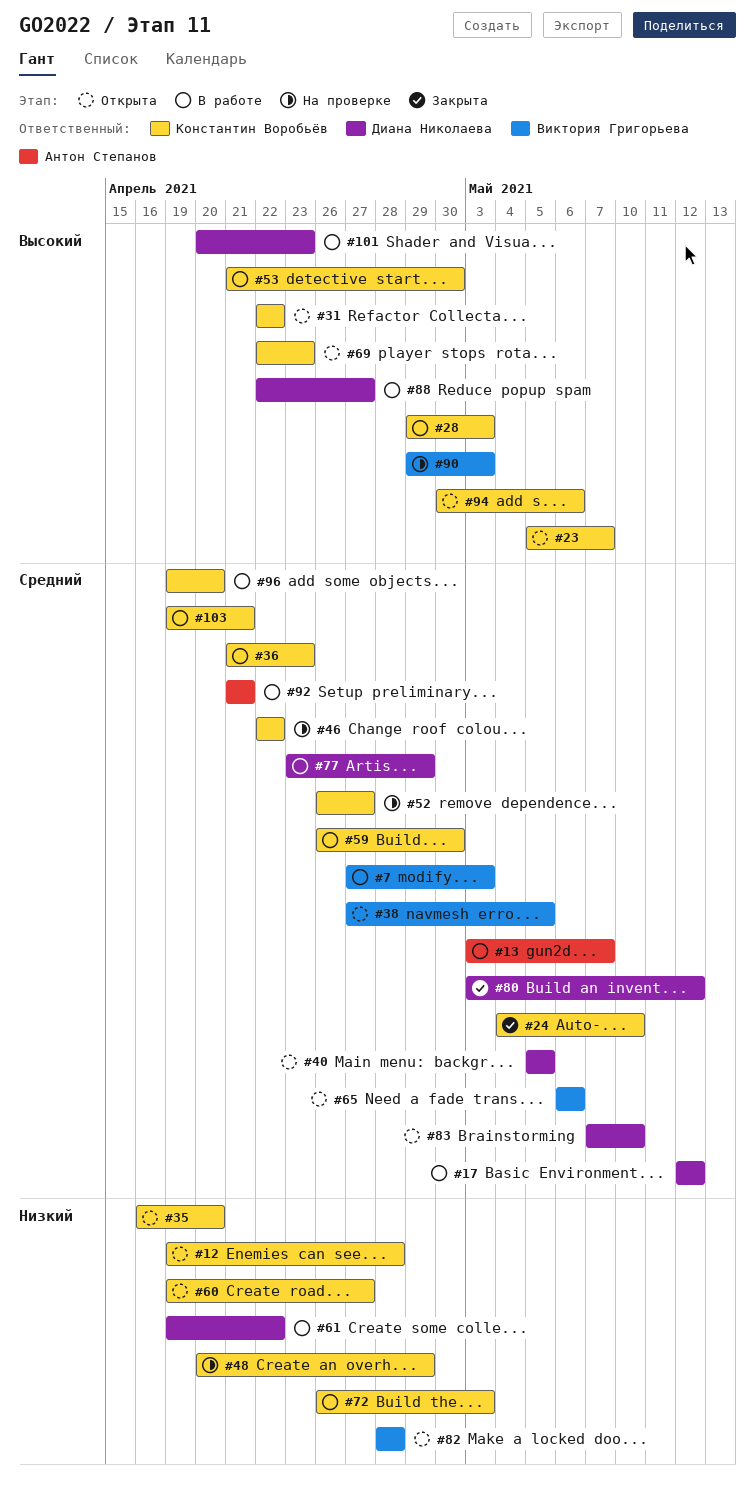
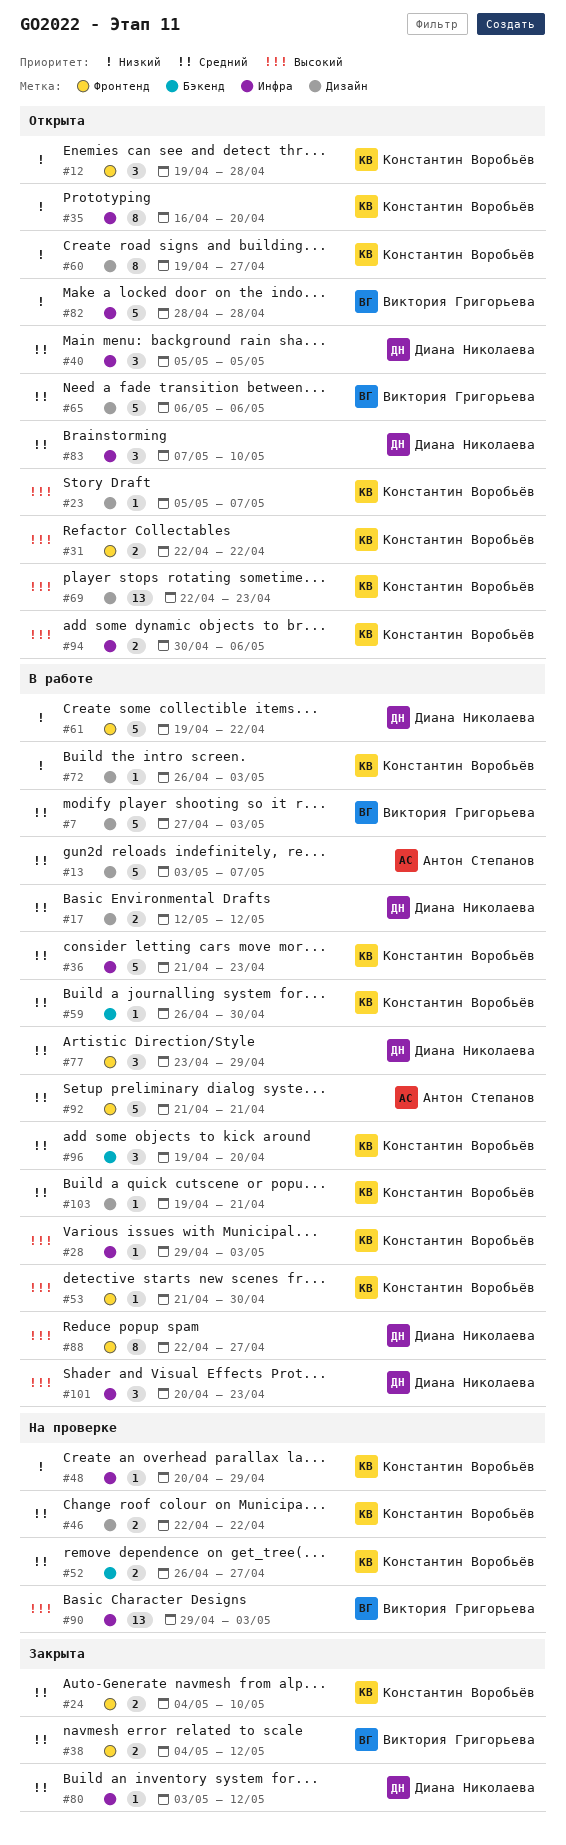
#38, status: Открыта -> Закрыта
#38, start: Apr 27 -> May 4
#38, due: May 5 -> May 12

